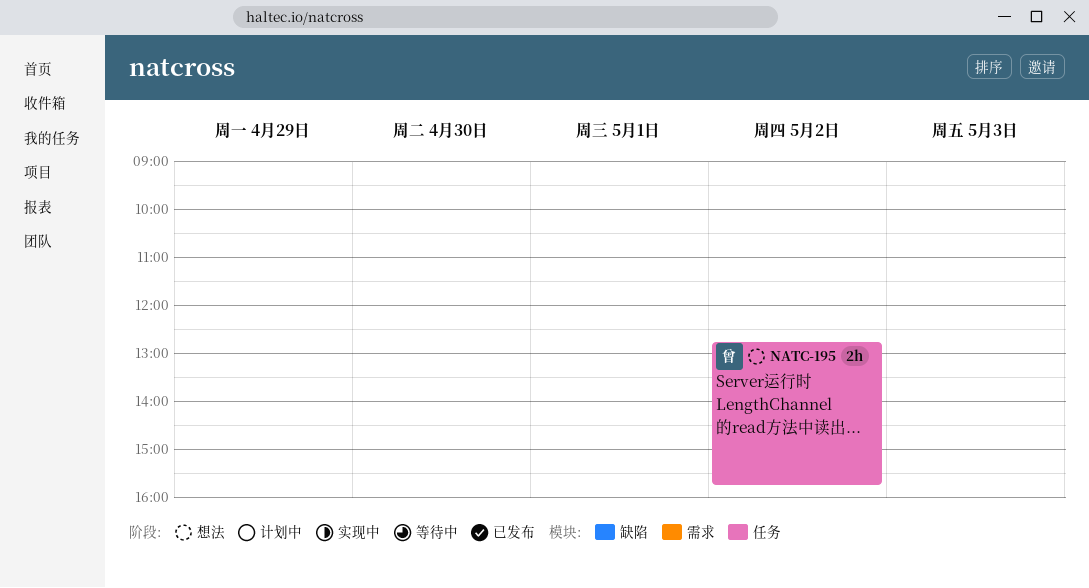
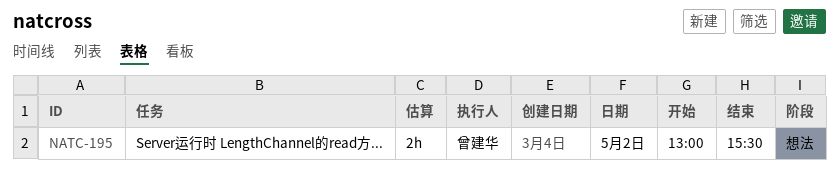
NATC-195, begins: 12:45 -> 13:00
NATC-195, ends: 15:45 -> 15:30

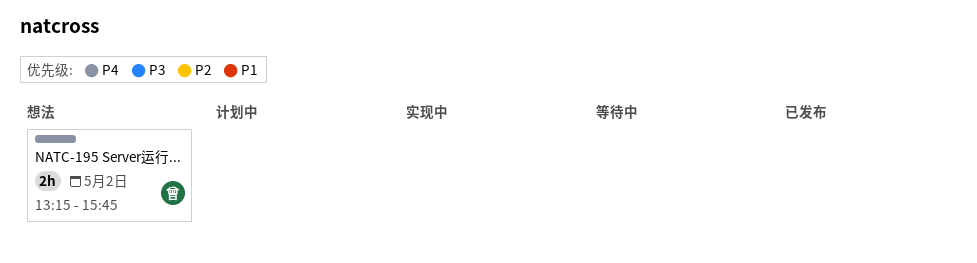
NATC-195, begins: 13:00 -> 13:15
NATC-195, ends: 15:30 -> 15:45

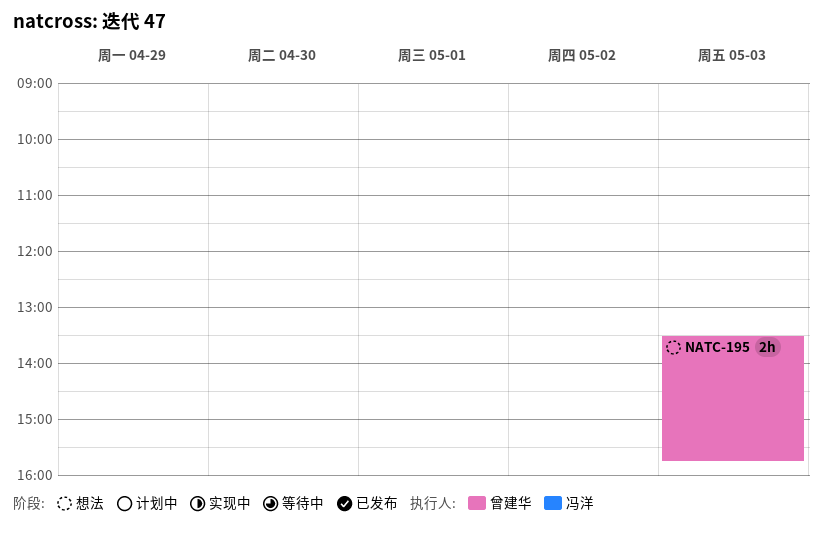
NATC-195, day: May 2 -> May 3
NATC-195, begins: 13:15 -> 13:30

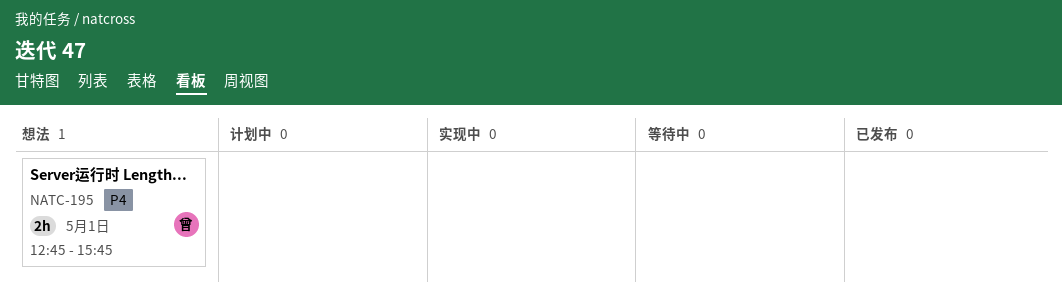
NATC-195, day: May 3 -> May 1
NATC-195, begins: 13:30 -> 12:45

